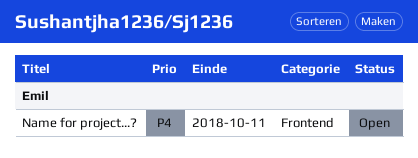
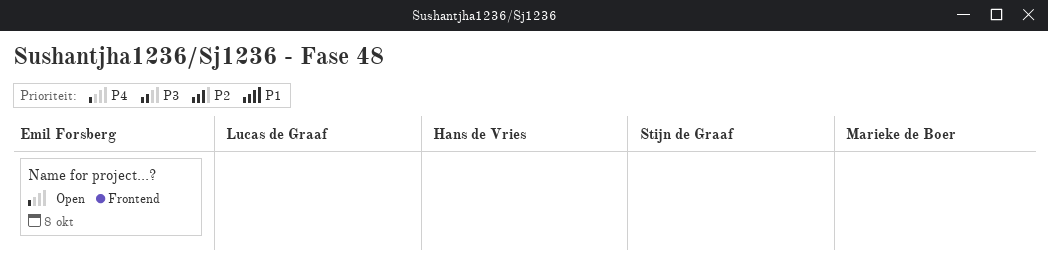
Name for project...?, due: Oct 11 -> Oct 8

